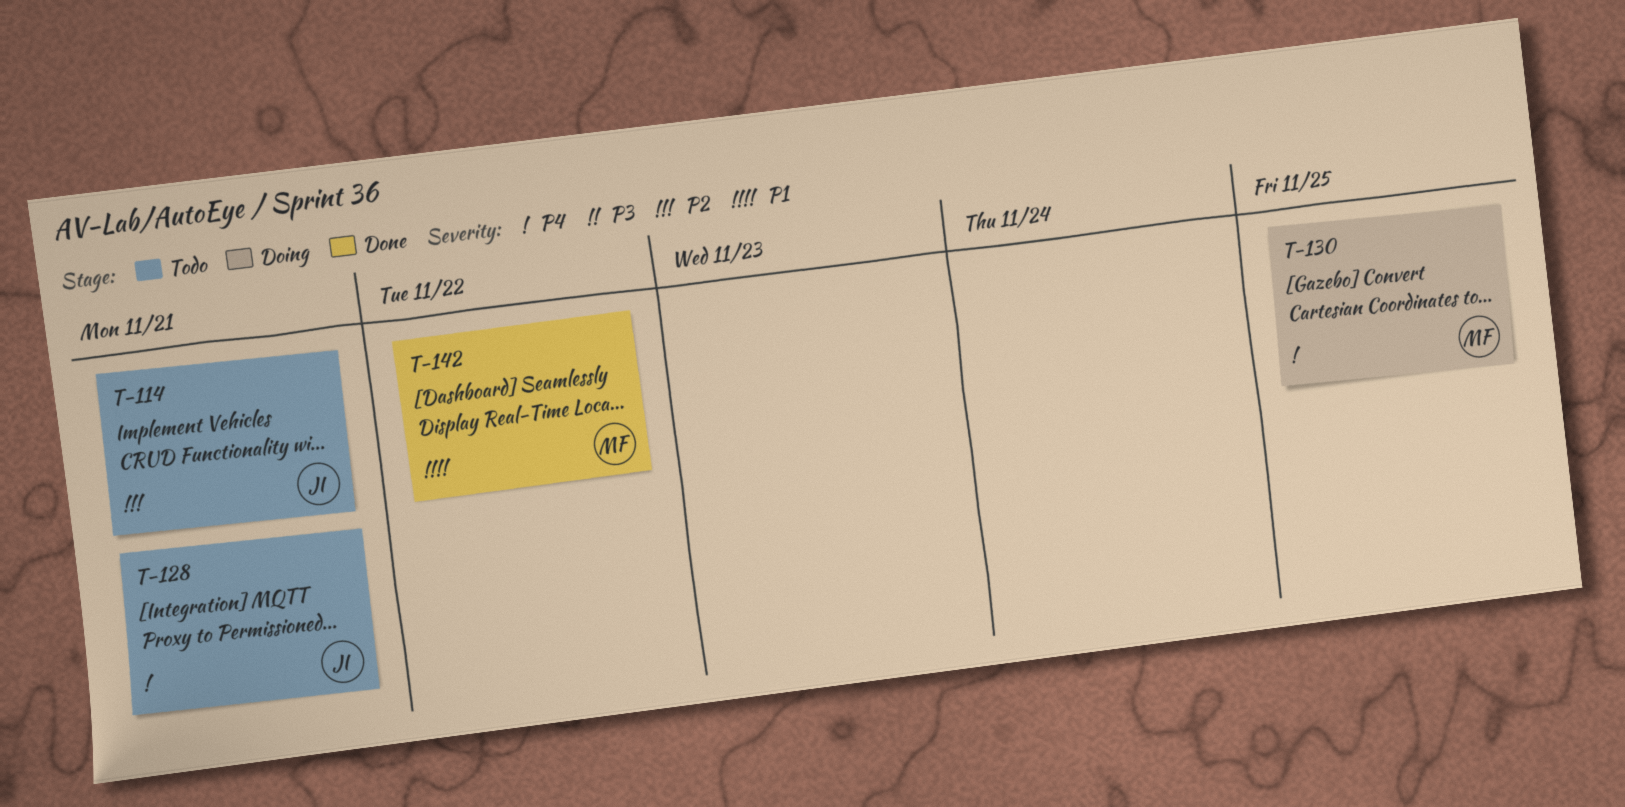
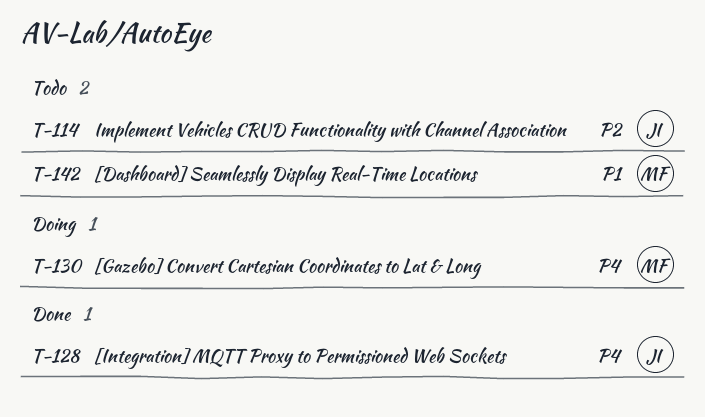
T-128, status: Todo -> Done
T-142, status: Done -> Todo

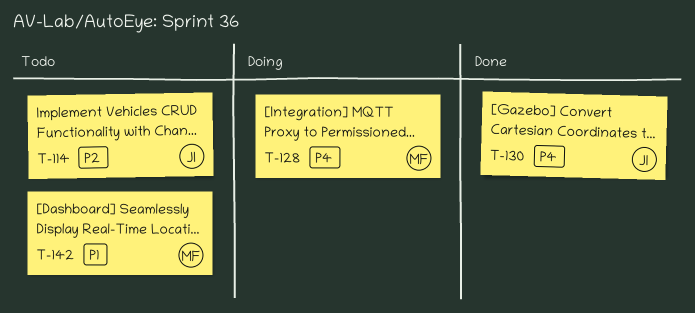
T-128, status: Done -> Doing
T-128, owner: JI -> MF
T-130, status: Doing -> Done
T-130, owner: MF -> JI

